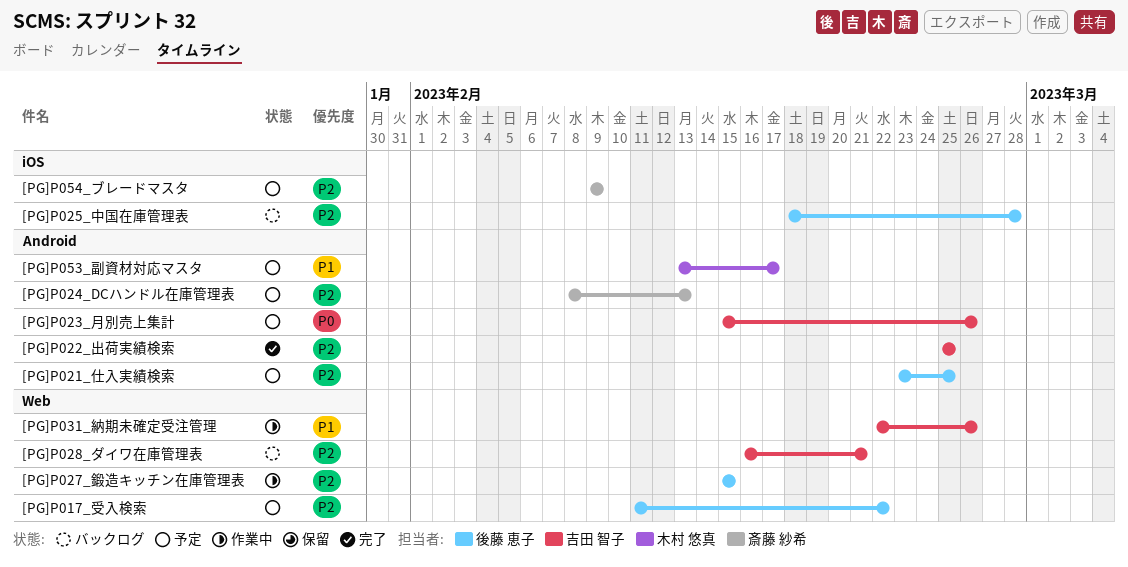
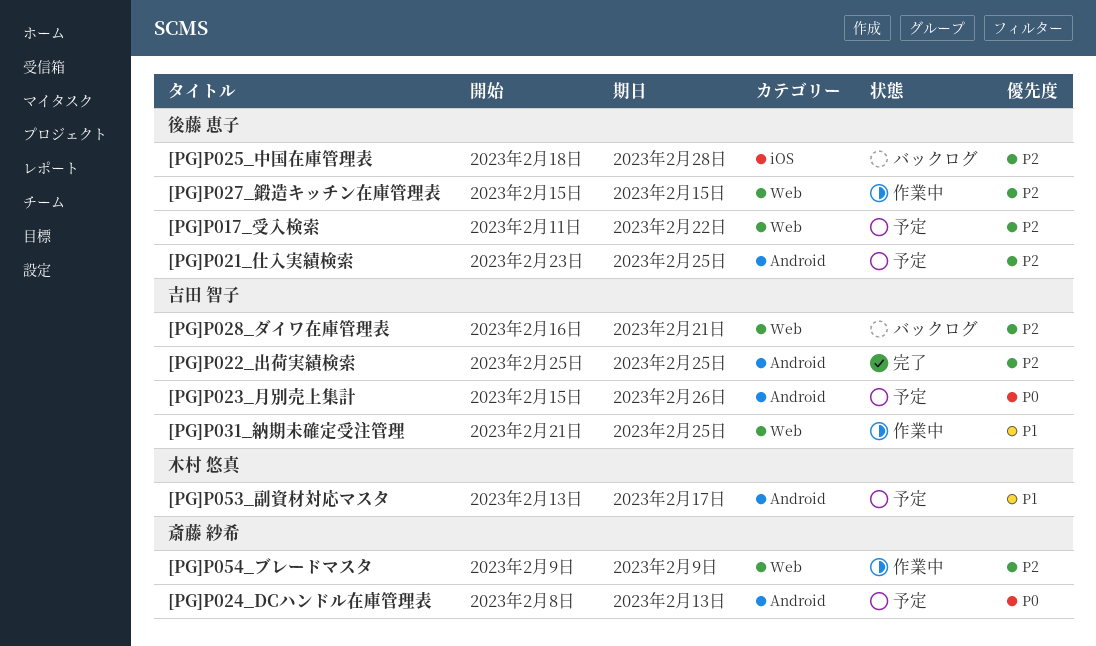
[PG]P024_DCハンドル在庫管理表, priority: P2 -> P0
[PG]P031_納期未確定受注管理, start: Feb 22 -> Feb 21
[PG]P031_納期未確定受注管理, due: Feb 26 -> Feb 25
[PG]P054_ブレードマスタ, status: 予定 -> 作業中
[PG]P054_ブレードマスタ, label: iOS -> Web

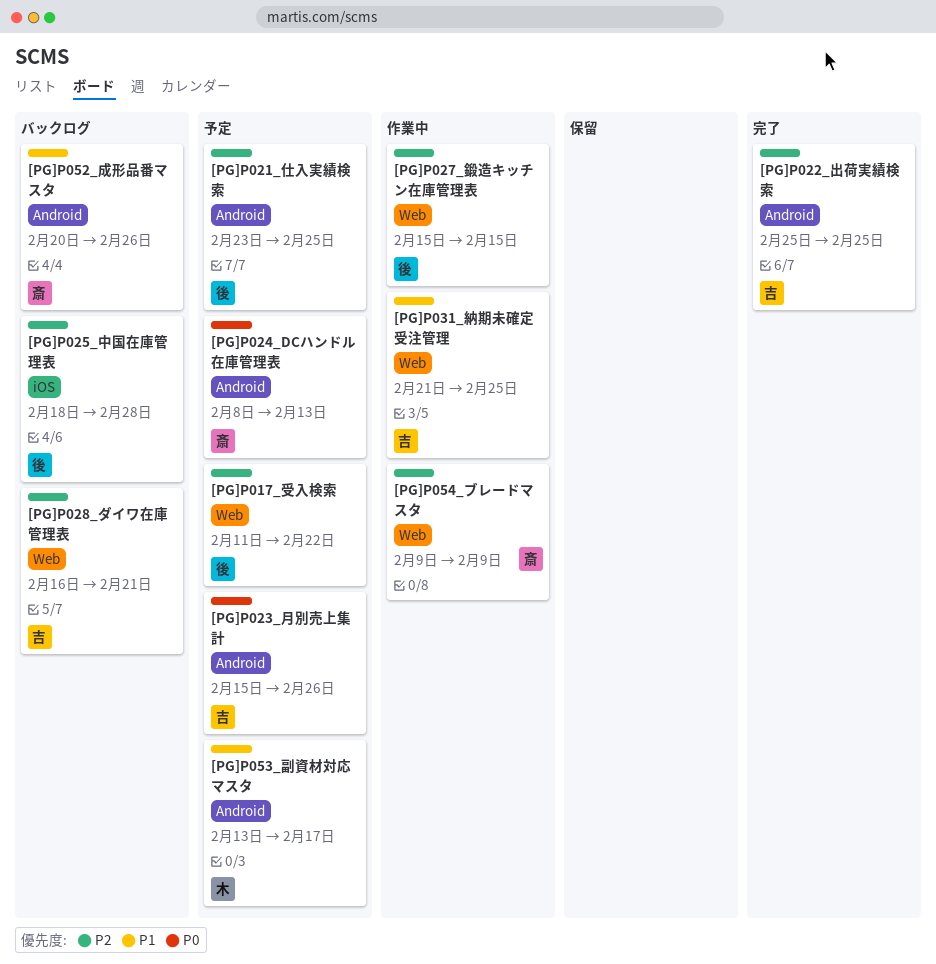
[PG]P052_成形品番マスタ: none -> present

